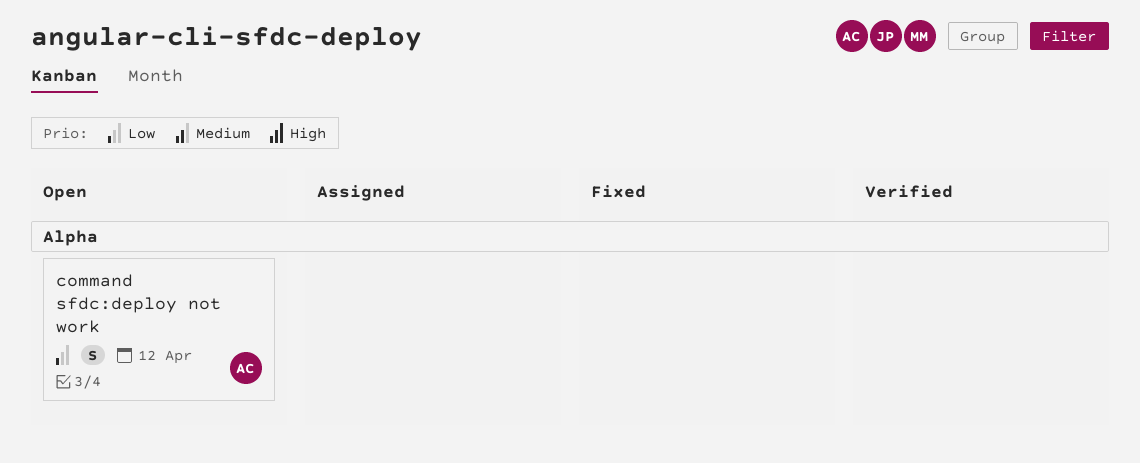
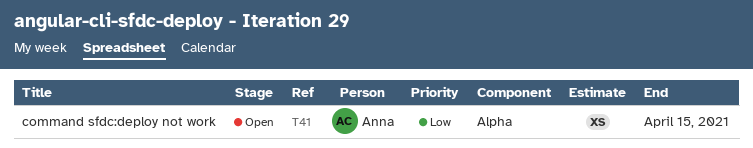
command sfdc:deploy not work, estimate: S -> XS
command sfdc:deploy not work, due: Apr 12 -> Apr 15

